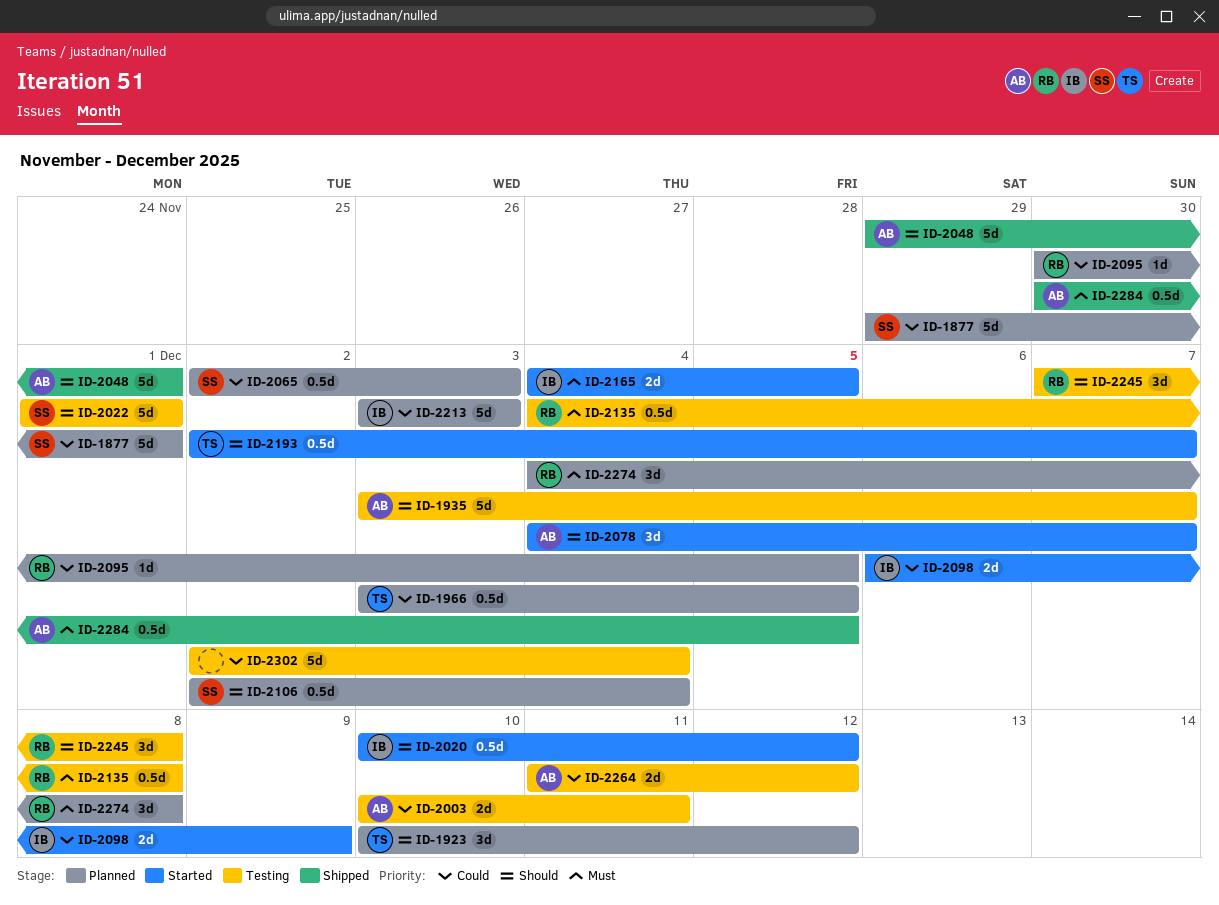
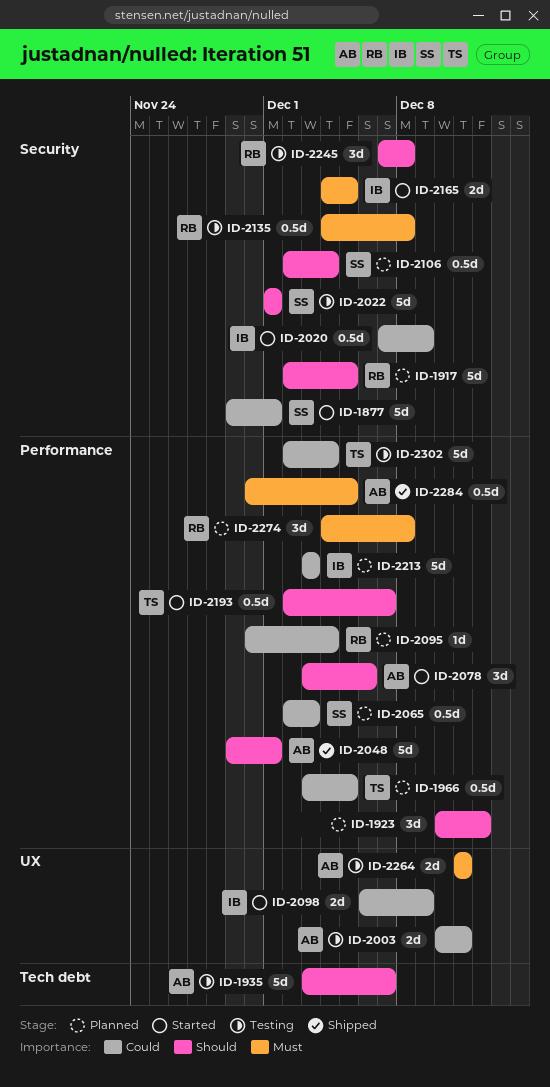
ID-1877, status: Planned -> Started
ID-1917: none -> present
ID-1923, owner: TS -> none
ID-2020, priority: Should -> Could
ID-2020, start: Dec 10 -> Dec 7
ID-2020, due: Dec 12 -> Dec 9
ID-2078, start: Dec 4 -> Dec 3
ID-2078, due: Dec 7 -> Dec 6
ID-2095, due: Dec 5 -> Dec 4
ID-2264, priority: Could -> Must
ID-2264, due: Dec 12 -> Dec 11
ID-2302, owner: none -> TS

